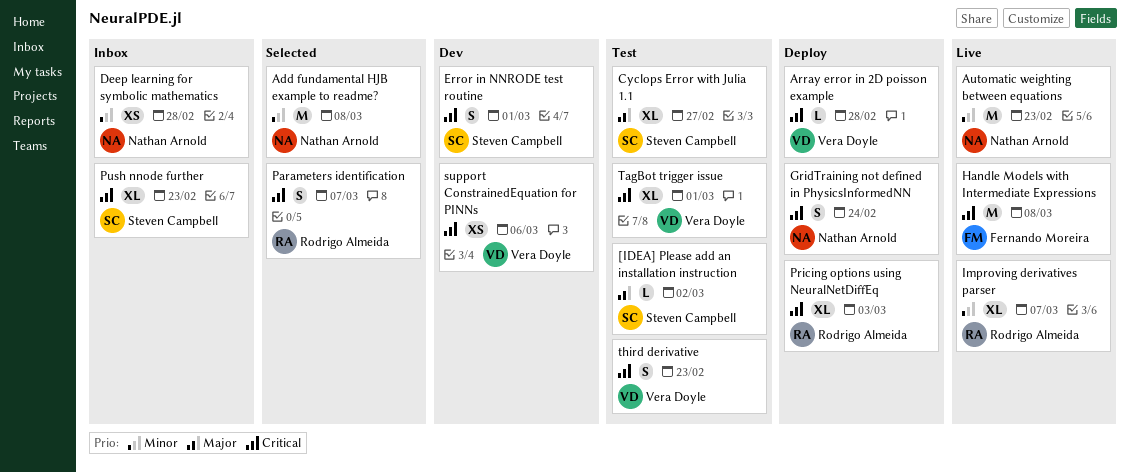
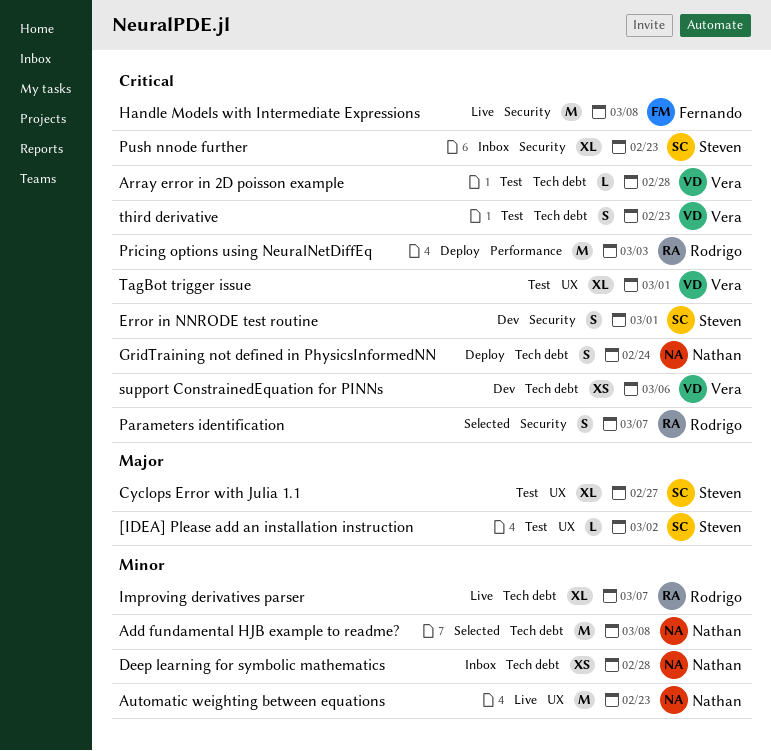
Array error in 2D poisson example, status: Deploy -> Test
Pricing options using NeuralNetDiffEq, estimate: XL -> M

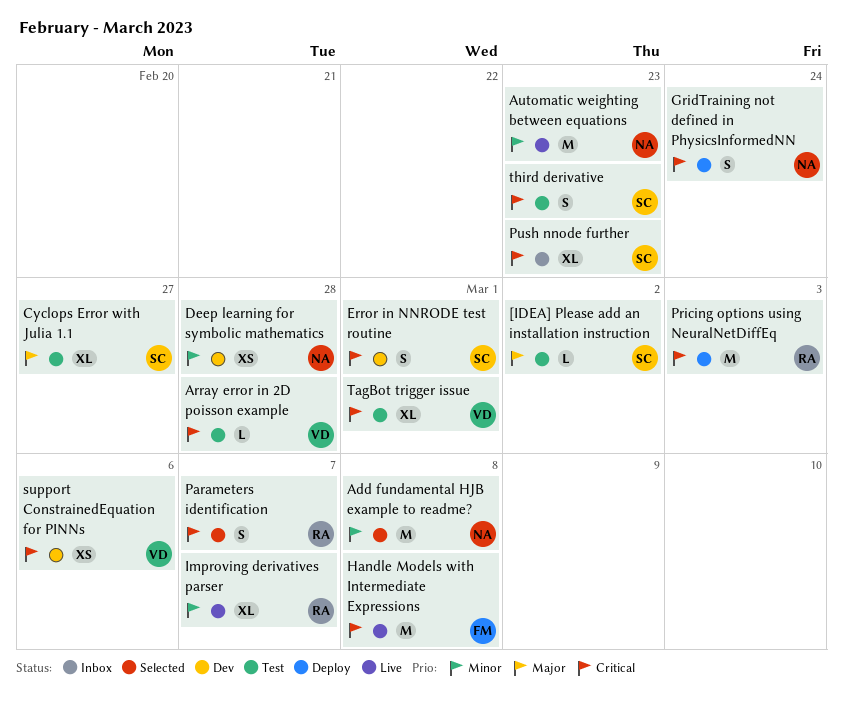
Deep learning for symbolic mathematics, status: Inbox -> Dev
third derivative, owner: Vera -> Steven

